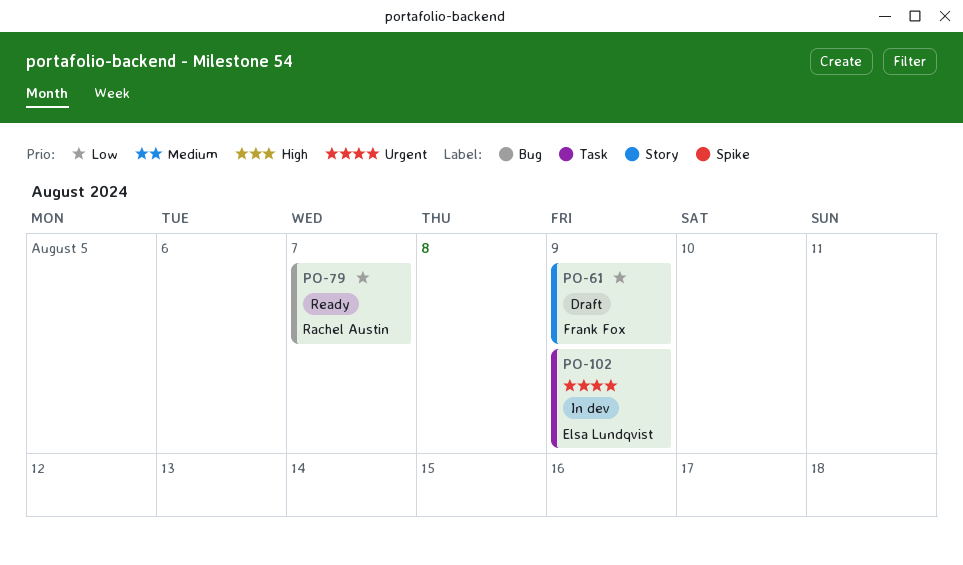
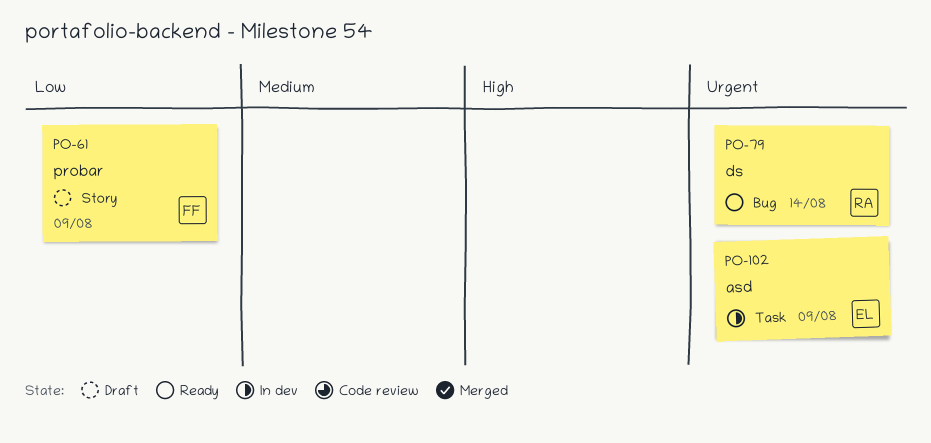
PO-79, priority: Low -> Urgent
PO-79, due: Aug 7 -> Aug 14

